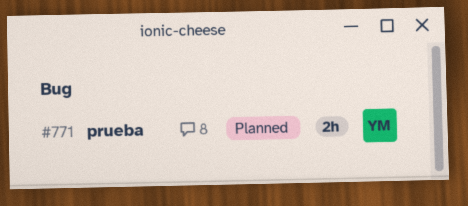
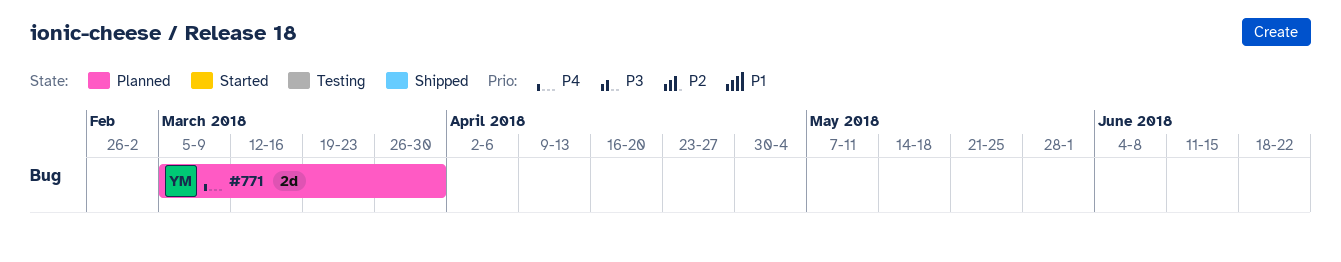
#771, estimate: 2h -> 2d

